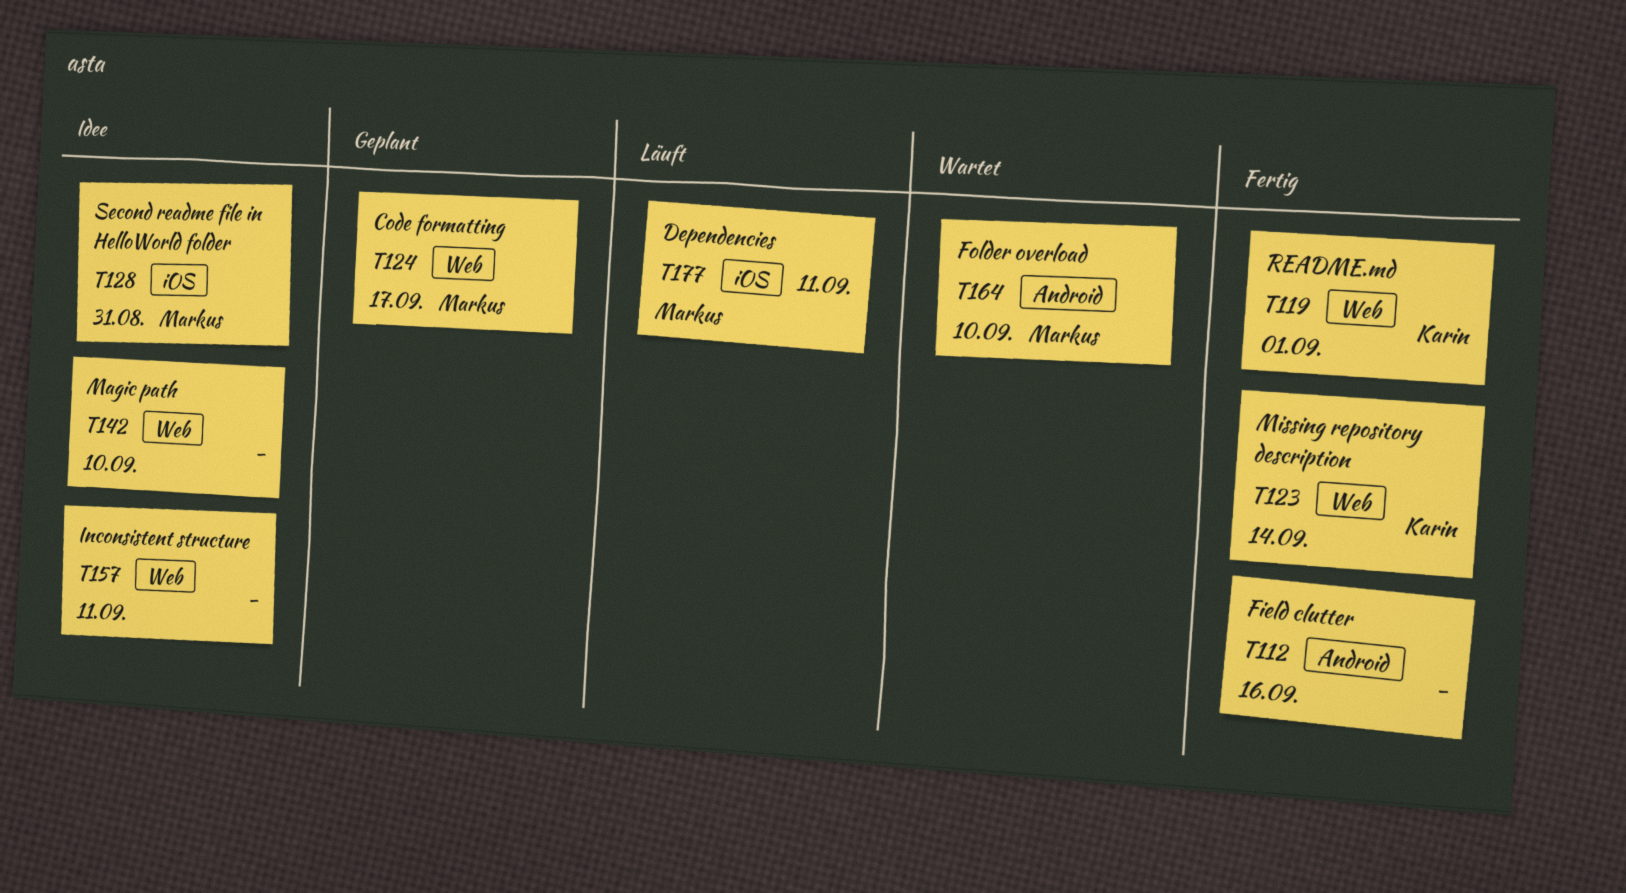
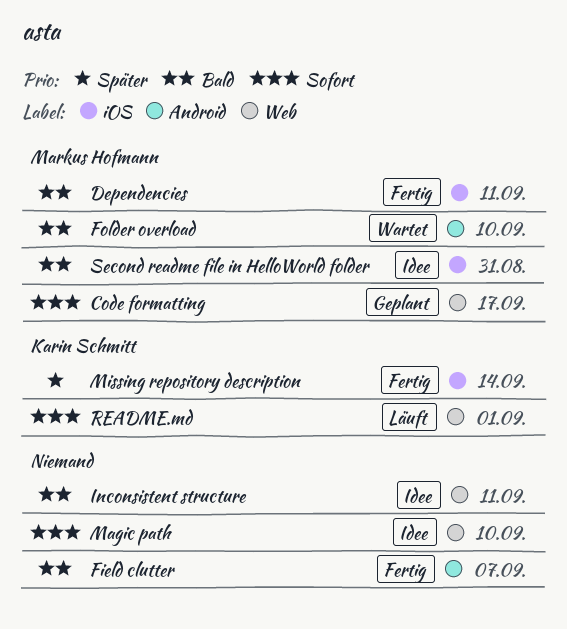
Dependencies, status: Läuft -> Fertig
Field clutter, due: Sep 16 -> Sep 7
Missing repository description, label: Web -> iOS
README.md, status: Fertig -> Läuft

